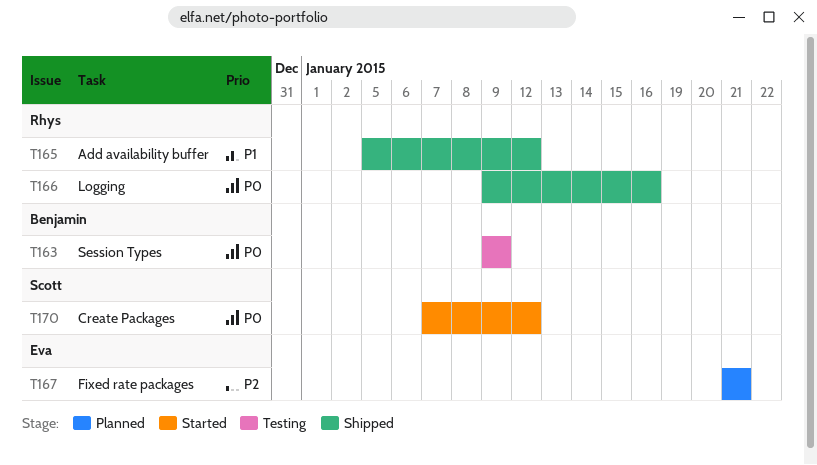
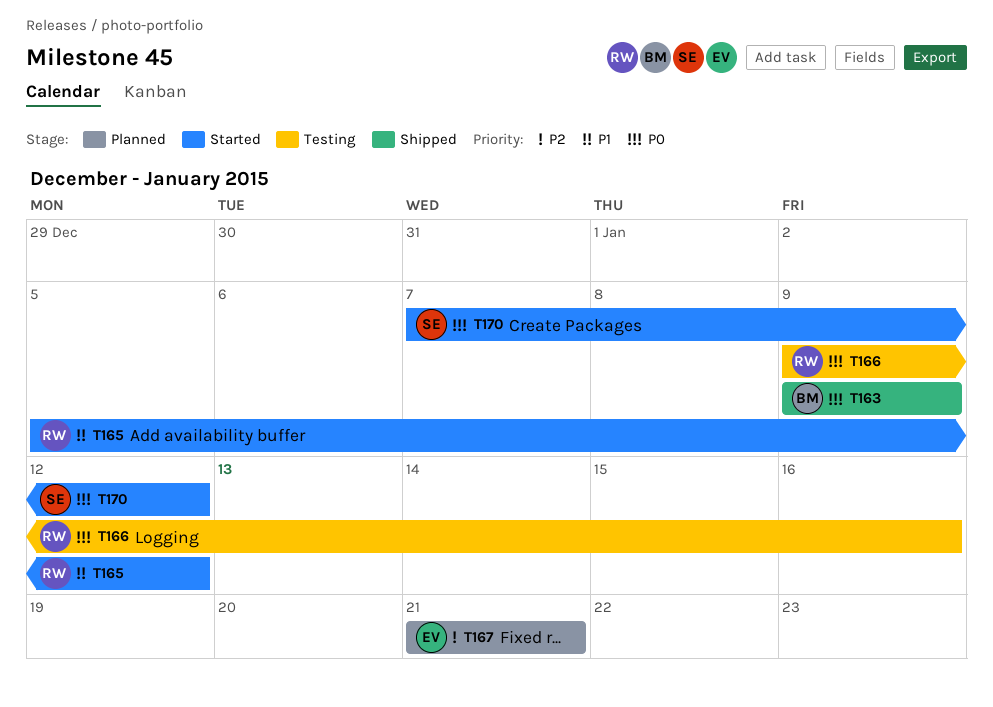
T163, status: Testing -> Shipped
T165, status: Shipped -> Started
T166, status: Shipped -> Testing

